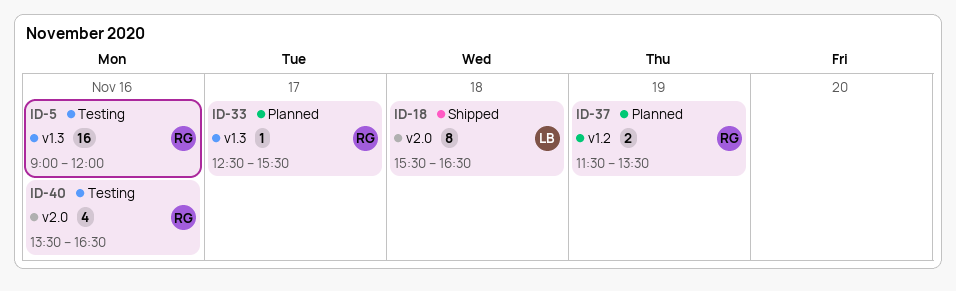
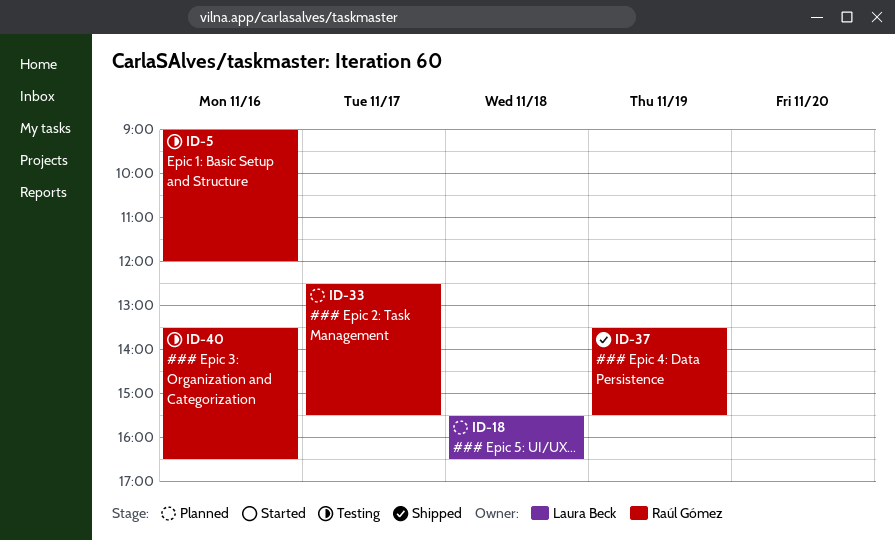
ID-18, status: Shipped -> Planned
ID-37, status: Planned -> Shipped
ID-37, begins: 11:30 -> 13:30
ID-37, ends: 13:30 -> 15:30

